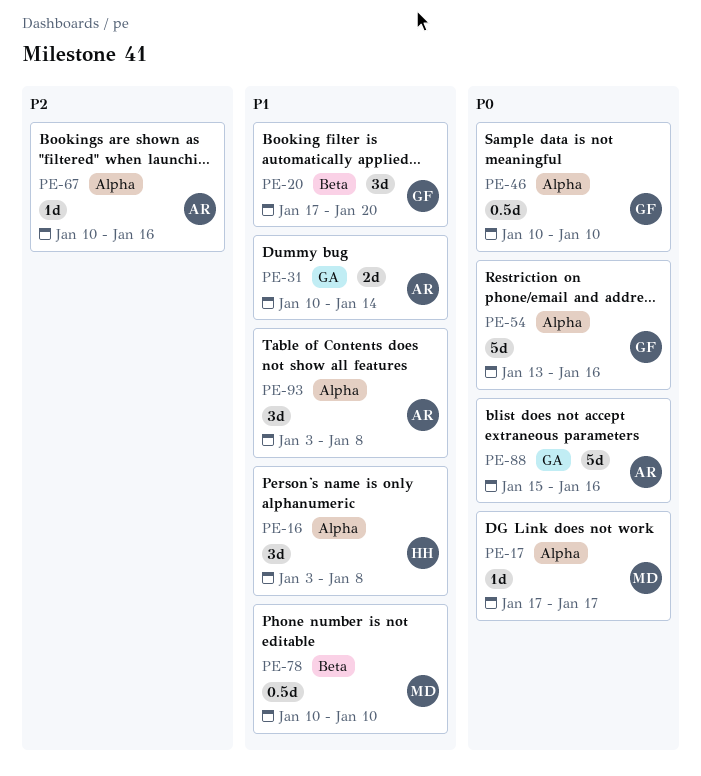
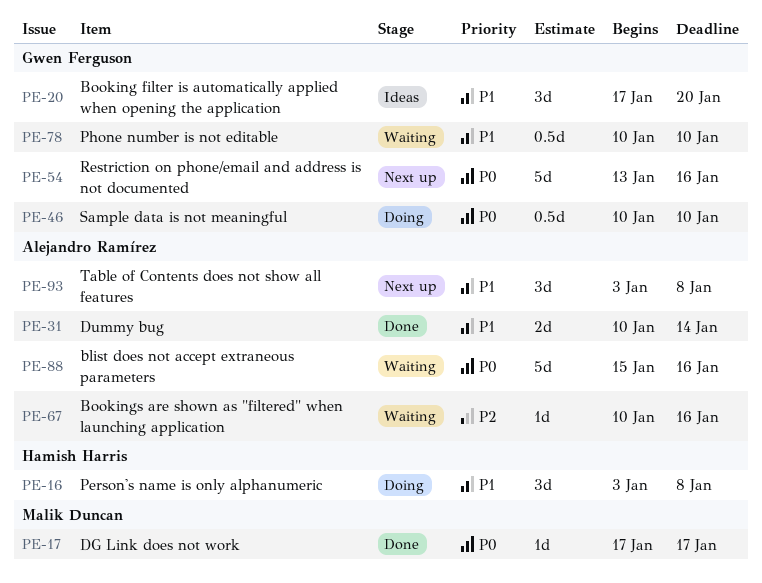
PE-78, owner: Malik Duncan -> Gwen Ferguson

